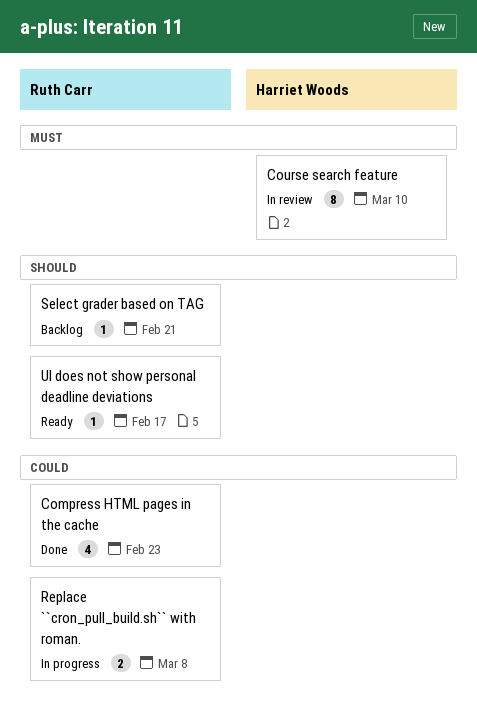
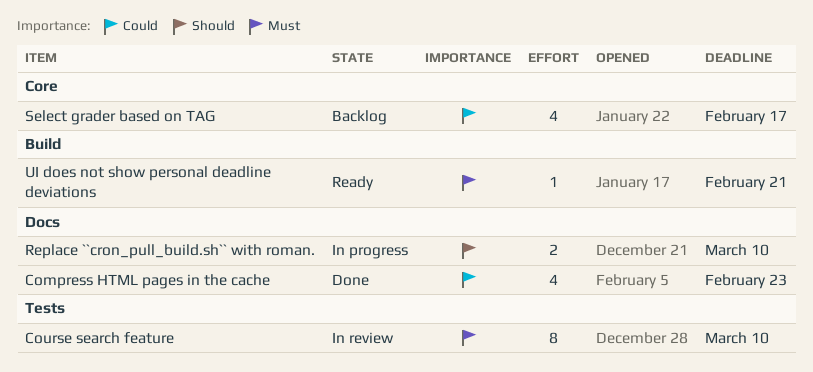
Replace ``cron_pull_build.sh`` with roman., priority: Could -> Should
Replace ``cron_pull_build.sh`` with roman., due: Mar 8 -> Mar 10
Select grader based on TAG, priority: Should -> Could
Select grader based on TAG, estimate: 1 -> 4
Select grader based on TAG, due: Feb 21 -> Feb 17
UI does not show personal deadline deviations, priority: Should -> Must
UI does not show personal deadline deviations, due: Feb 17 -> Feb 21

